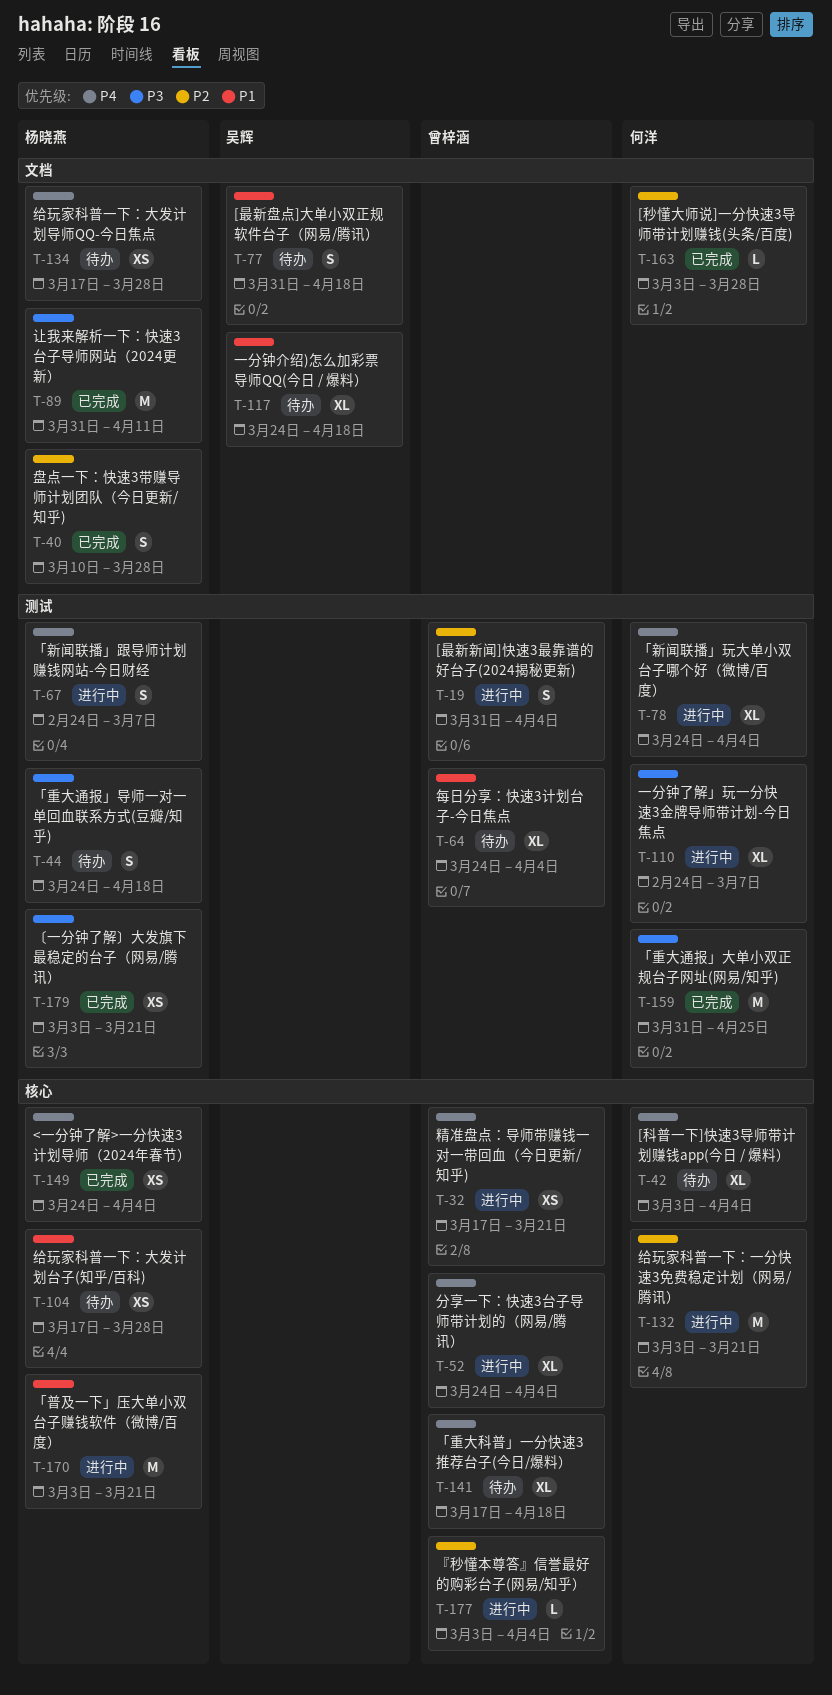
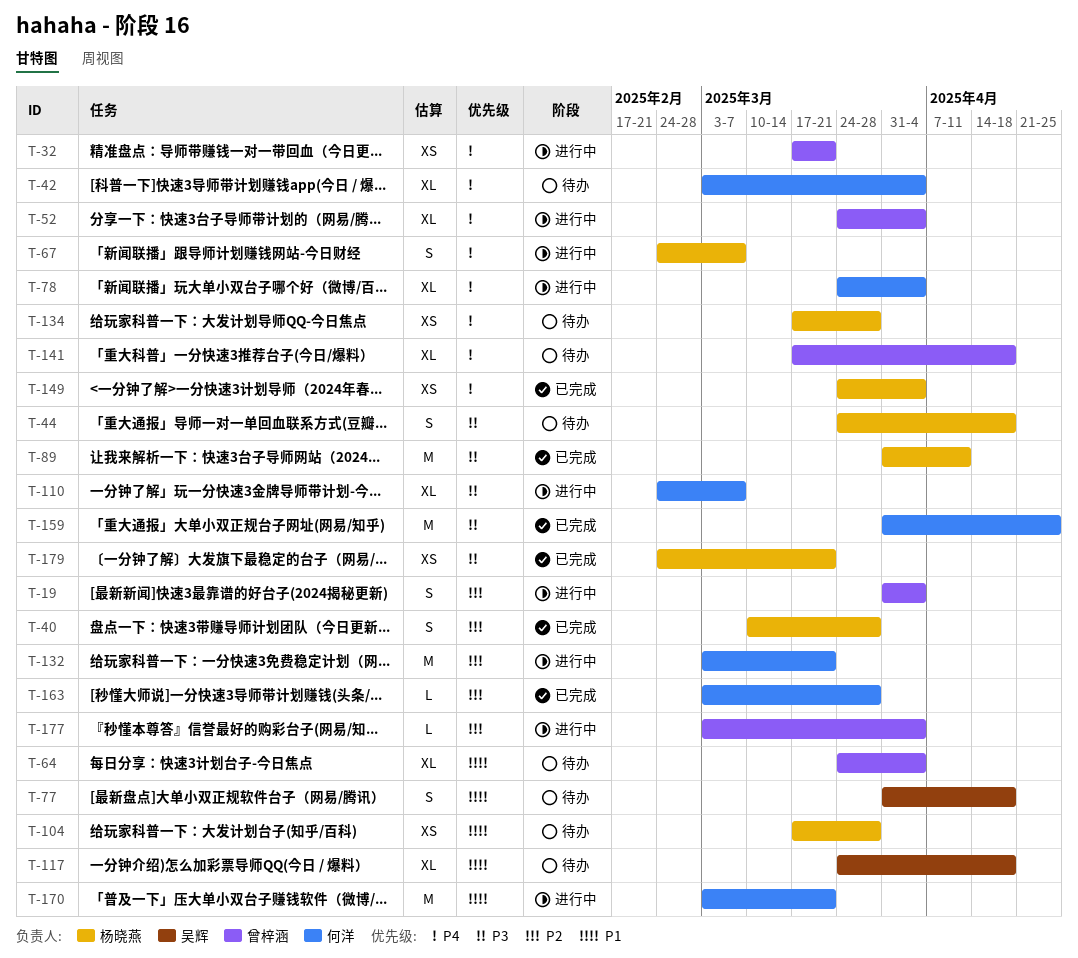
T-170, owner: 杨晓燕 -> 何洋
T-179, start: Mar 3 -> Feb 24

